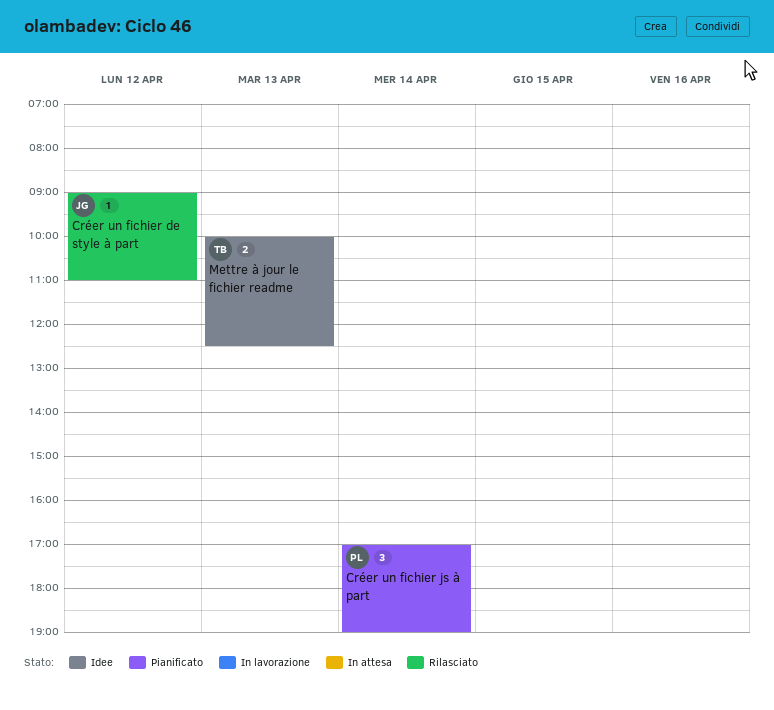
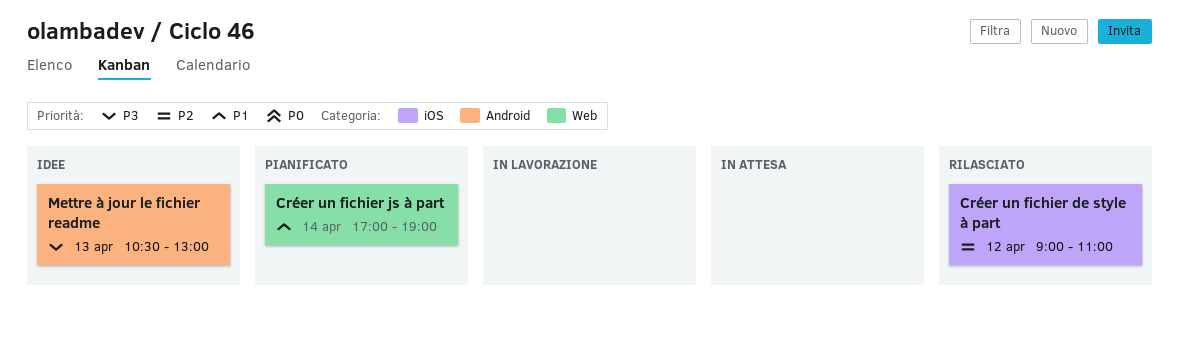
Mettre à jour le fichier readme, begins: 10:00 -> 10:30
Mettre à jour le fichier readme, ends: 12:30 -> 13:00

